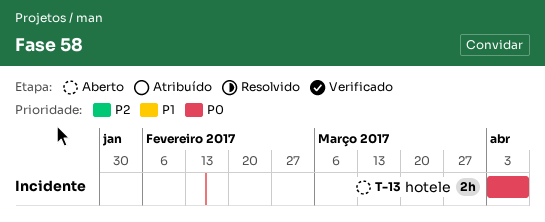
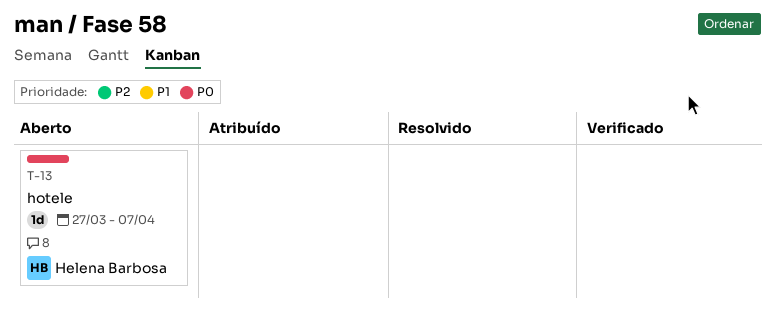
T-13, estimate: 2h -> 1d
T-13, start: Apr 3 -> Mar 27

